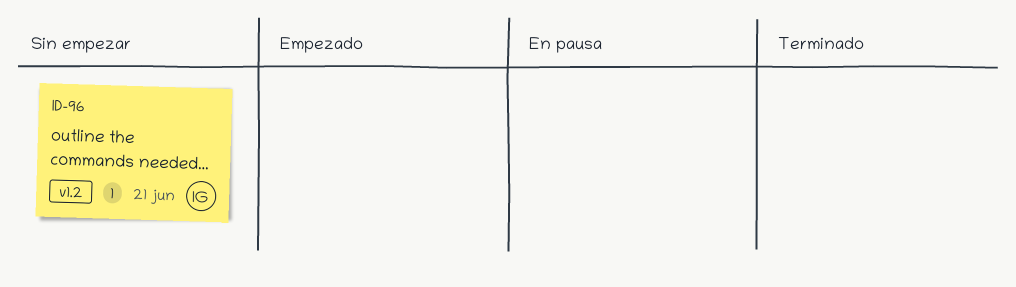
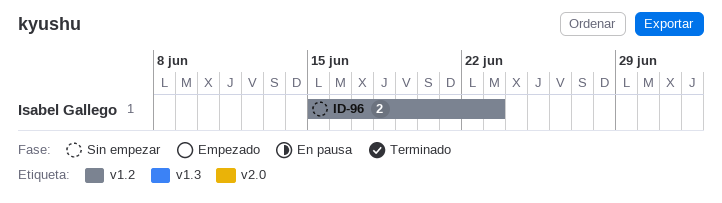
ID-96, estimate: 1 -> 2
ID-96, due: Jun 21 -> Jun 23

